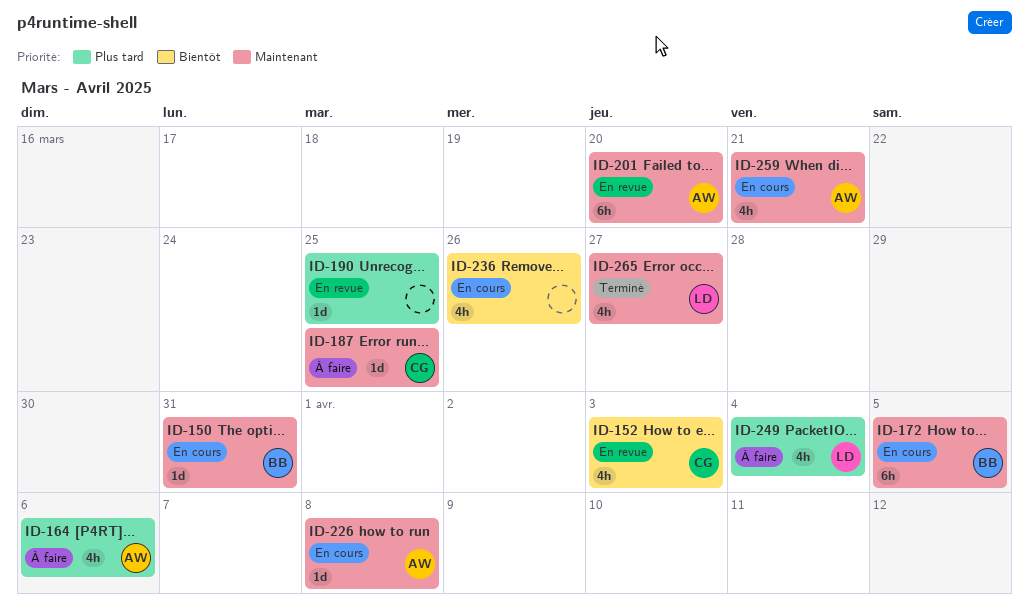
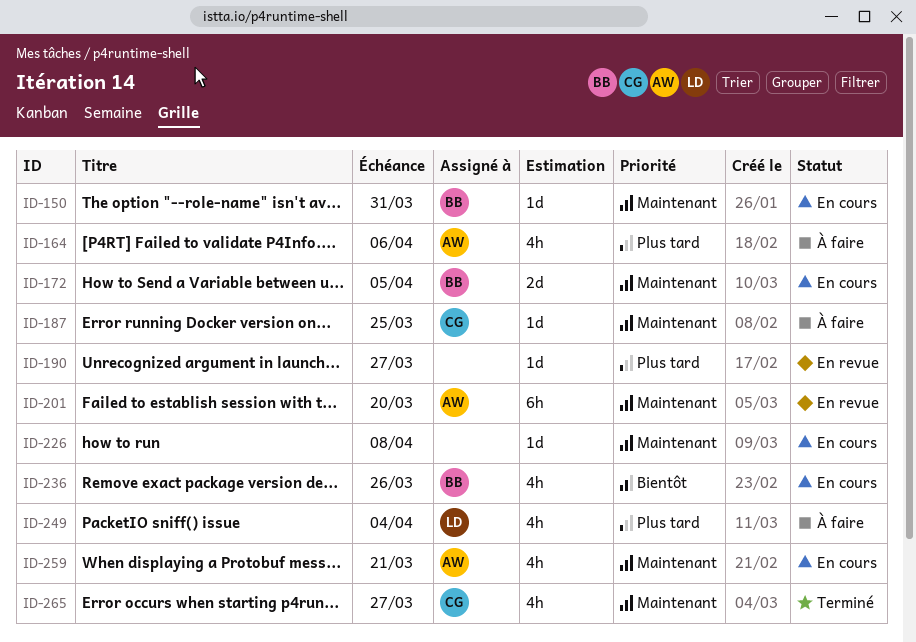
ID-152: present -> none
ID-172, estimate: 6h -> 2d
ID-190, due: Mar 25 -> Mar 27
ID-226, owner: AW -> none
ID-236, owner: none -> BB
ID-265, owner: LD -> CG

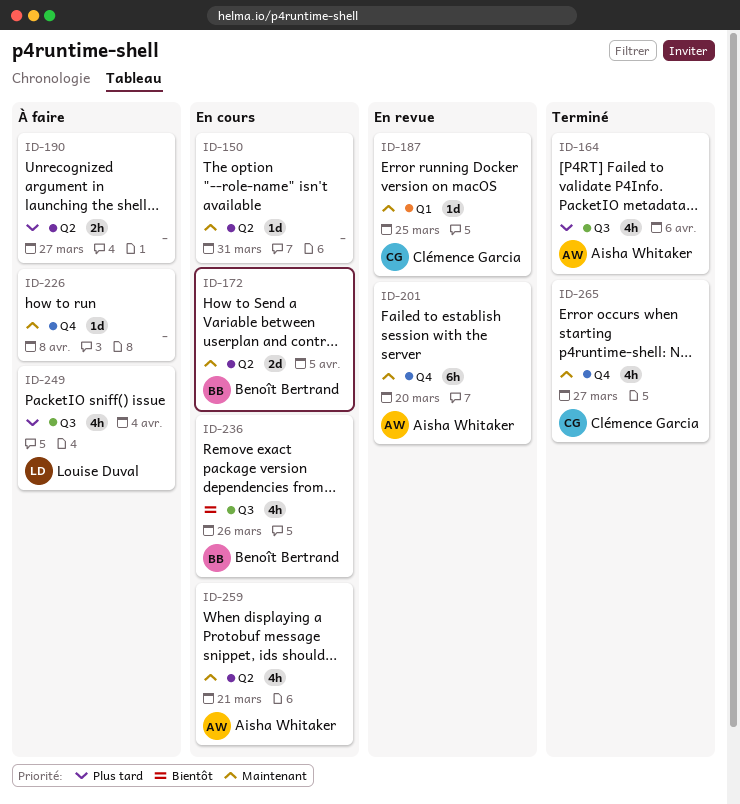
ID-150, owner: Benoît Bertrand -> none
ID-164, status: À faire -> Terminé
ID-187, status: À faire -> En revue
ID-190, status: En revue -> À faire
ID-190, estimate: 1d -> 2h
ID-226, status: En cours -> À faire

